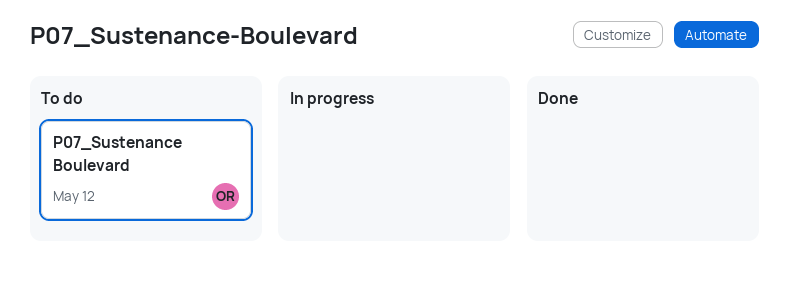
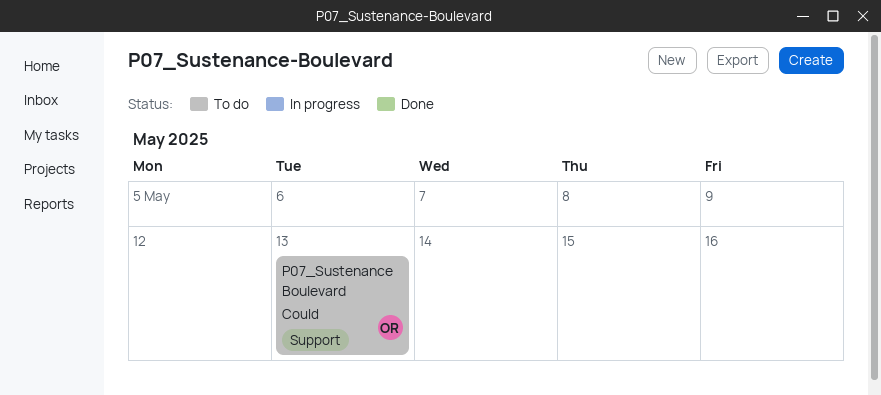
P07_Sustenance Boulevard, due: May 12 -> May 13

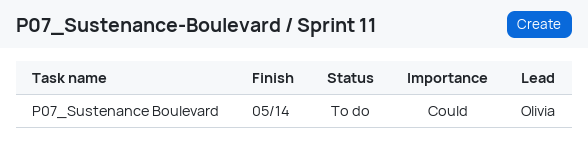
P07_Sustenance Boulevard, due: May 13 -> May 14

